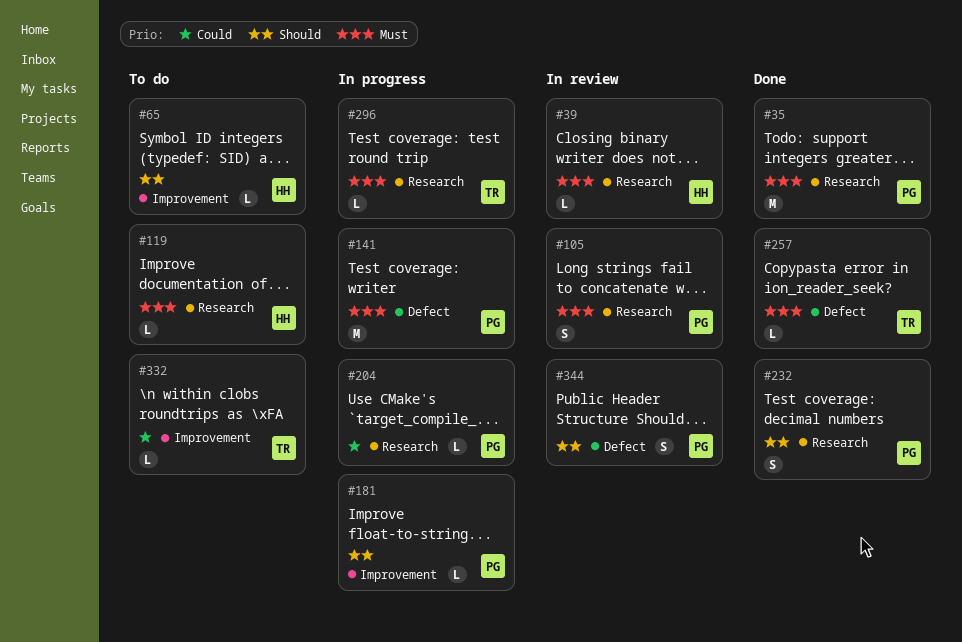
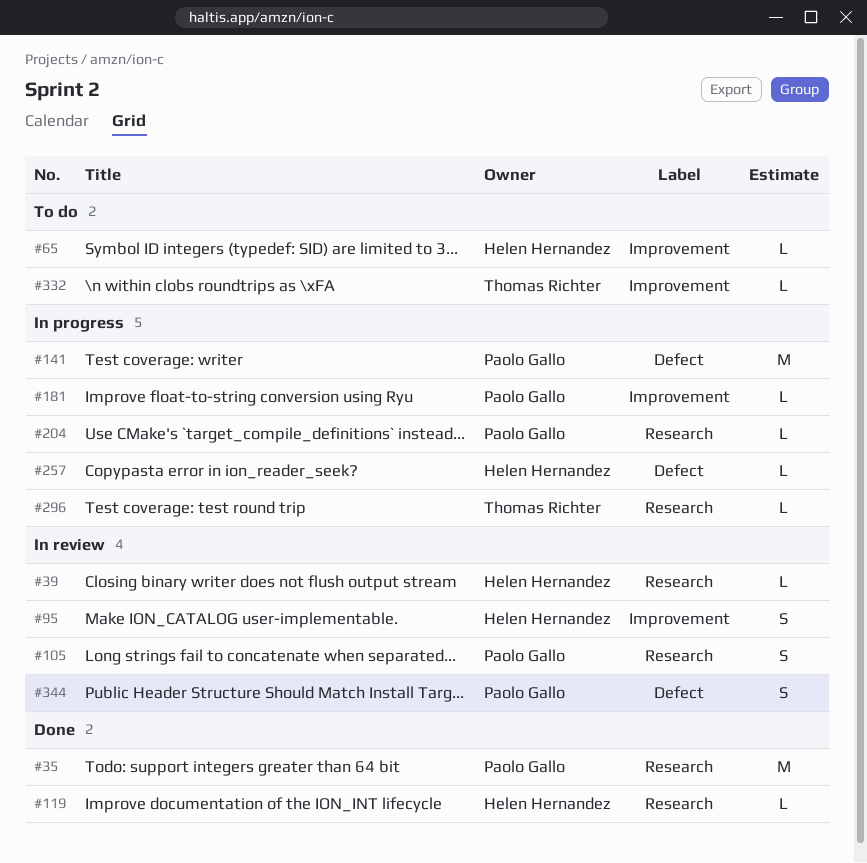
#95: none -> present
#119, status: To do -> Done
#232: present -> none
#257, status: Done -> In progress
#257, owner: Thomas Richter -> Helen Hernandez

